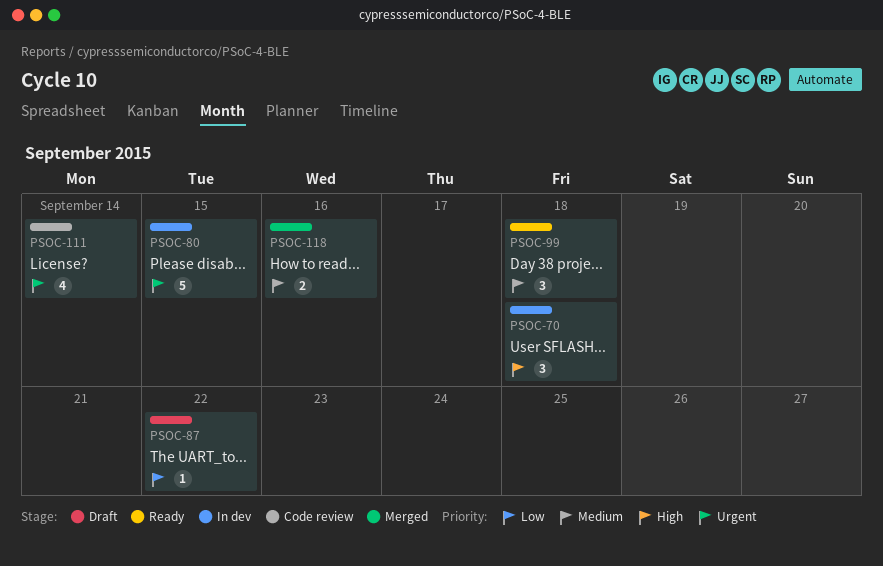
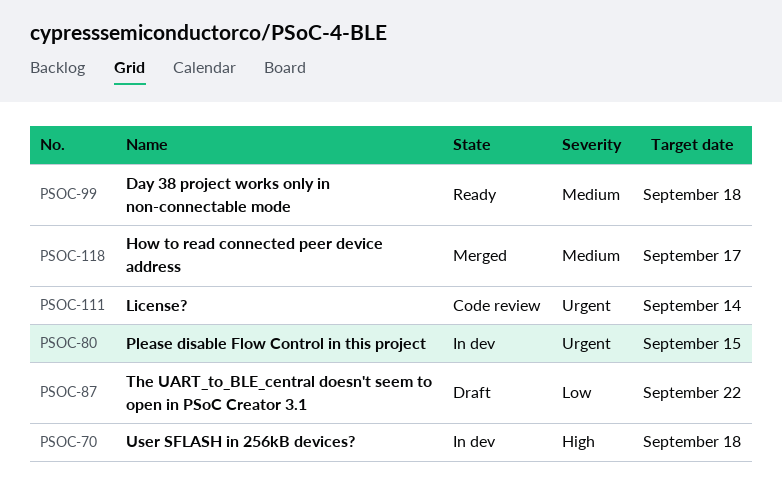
PSOC-118, due: Sep 16 -> Sep 17

